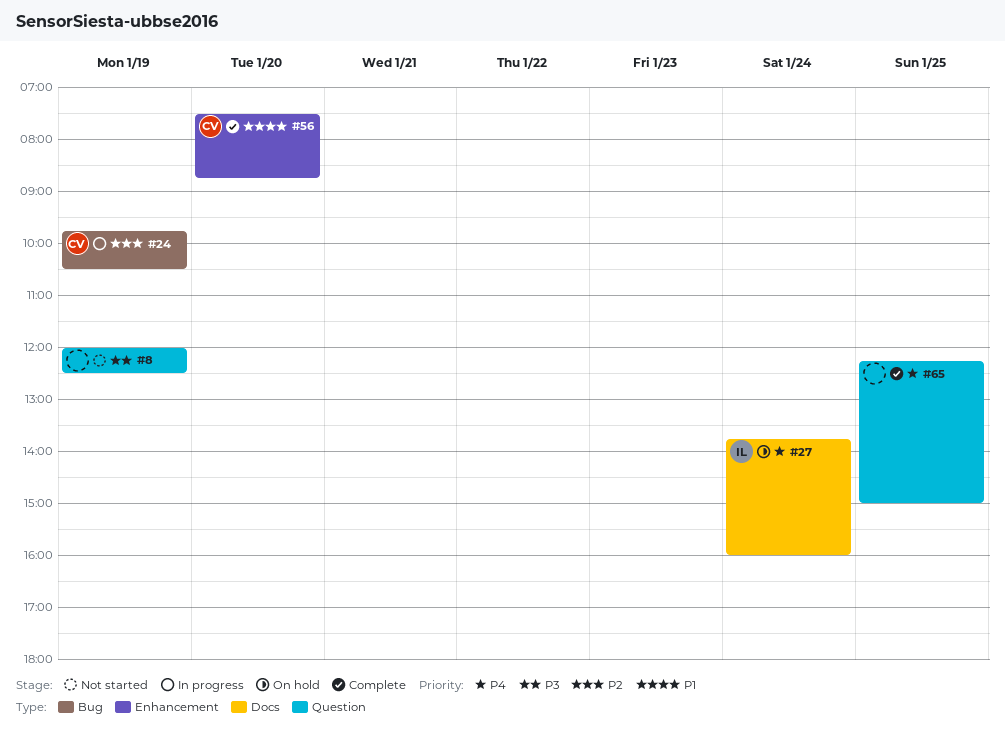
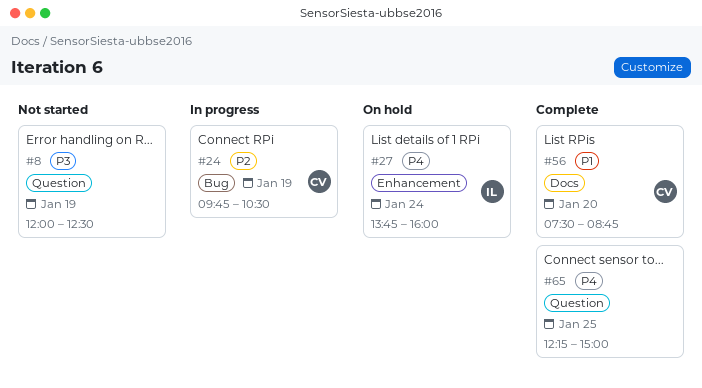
#27, label: Docs -> Enhancement
#56, label: Enhancement -> Docs

